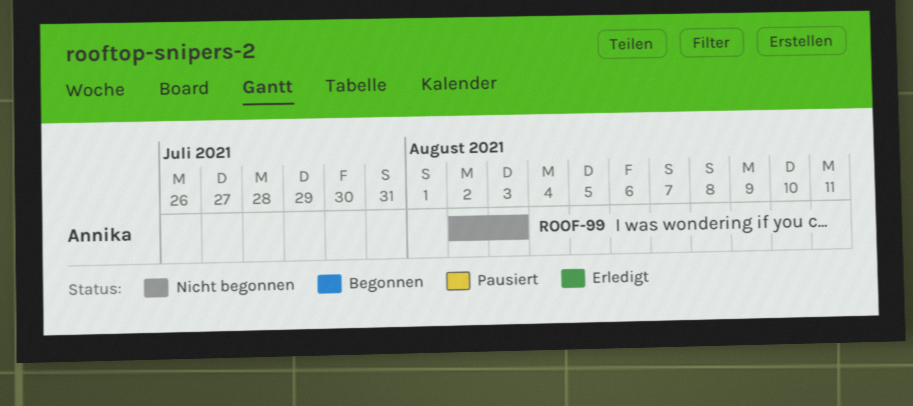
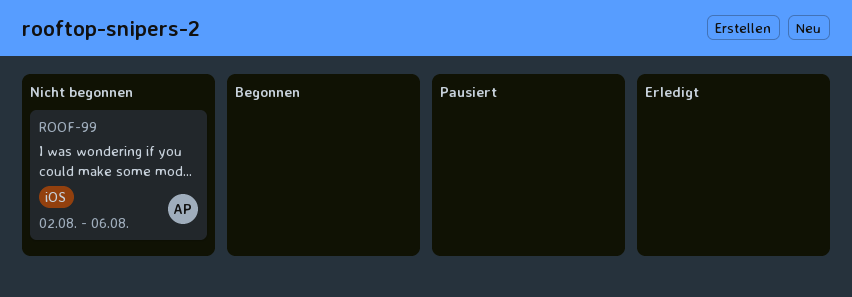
ROOF-99, due: Aug 3 -> Aug 6

